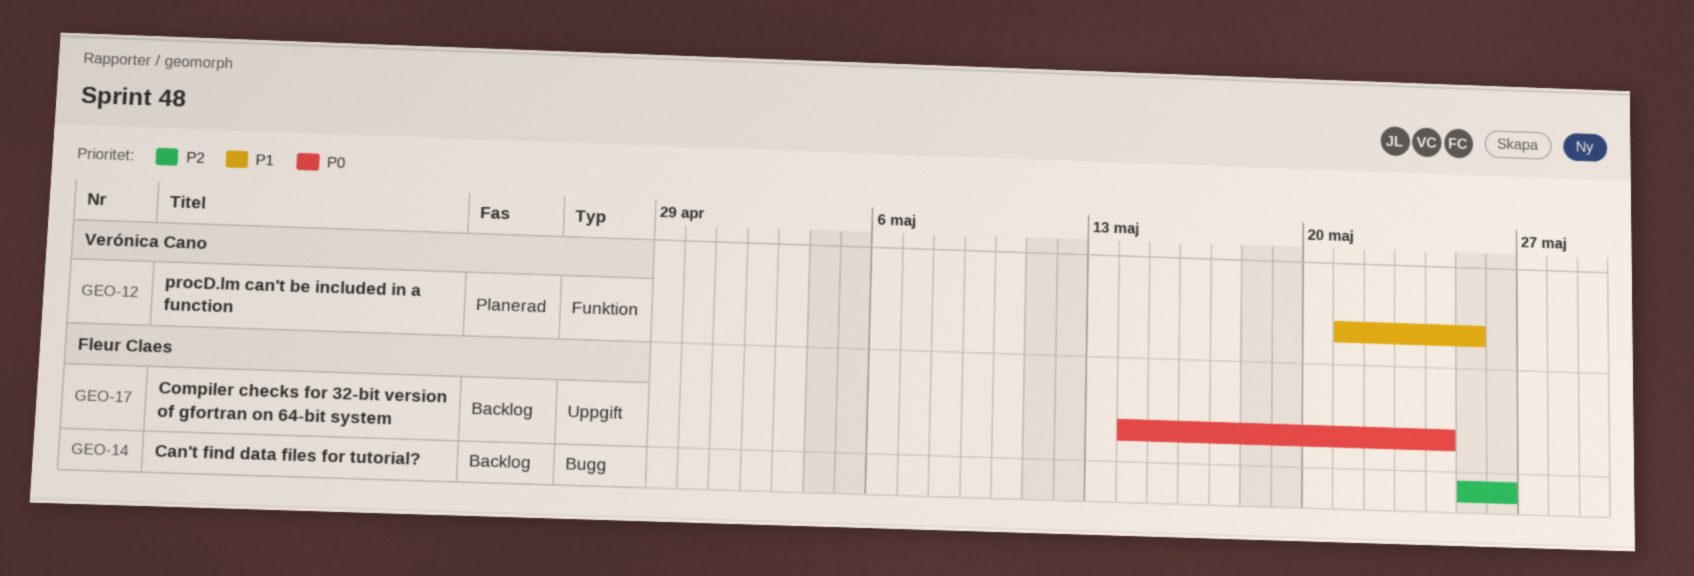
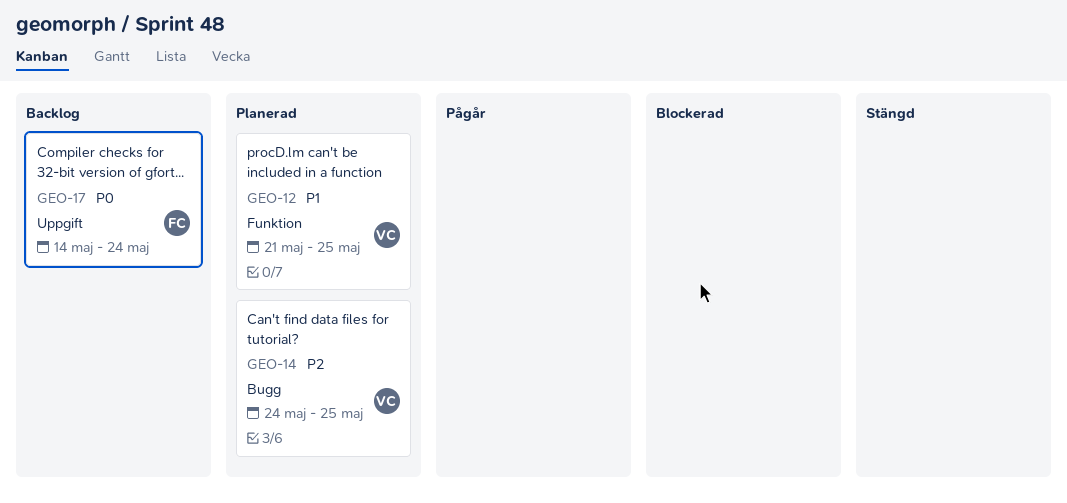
GEO-14, status: Backlog -> Planerad
GEO-14, owner: Fleur Claes -> Verónica Cano
GEO-14, start: May 25 -> May 24
GEO-14, due: May 26 -> May 25

